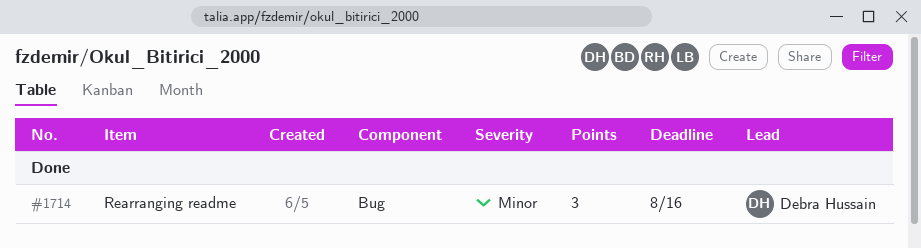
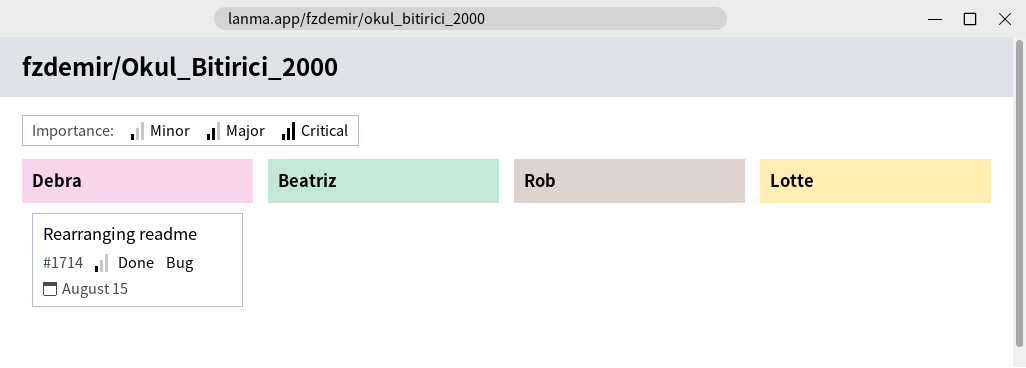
#1714, due: Aug 16 -> Aug 15

